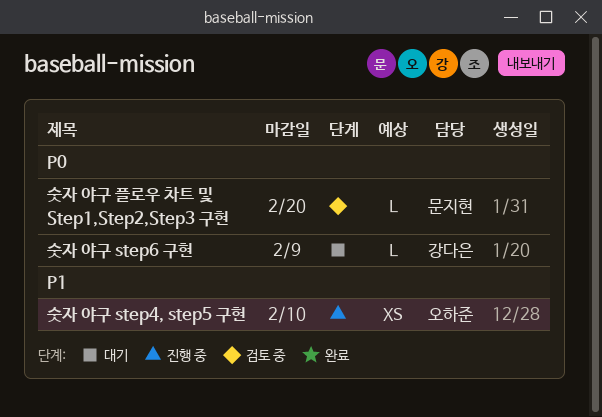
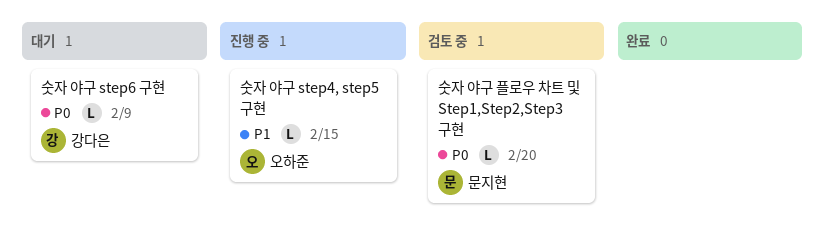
숫자 야구 step4, step5 구현, estimate: XS -> L
숫자 야구 step4, step5 구현, due: Feb 10 -> Feb 15

